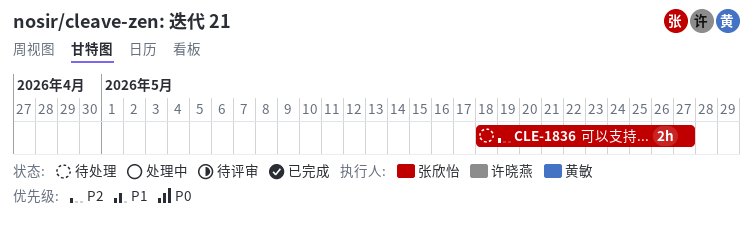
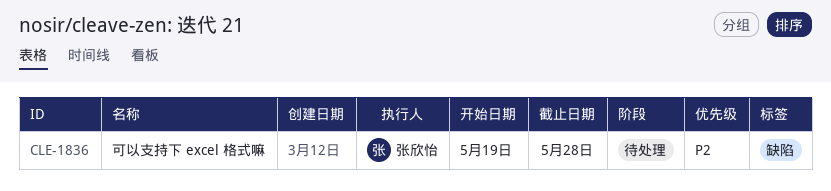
CLE-1836, start: May 18 -> May 19
CLE-1836, due: May 27 -> May 28

